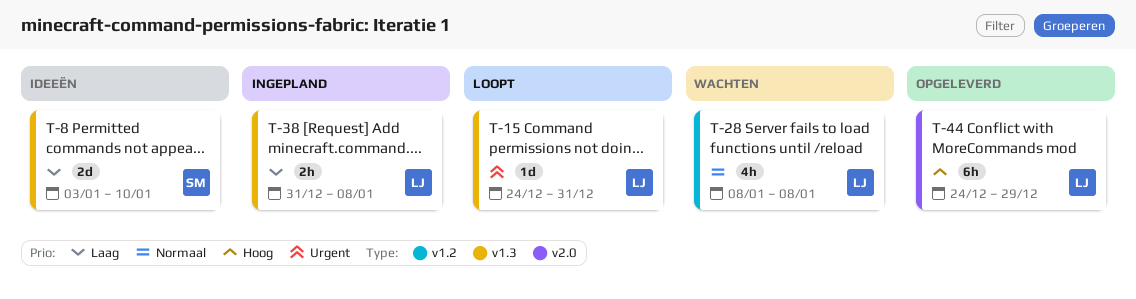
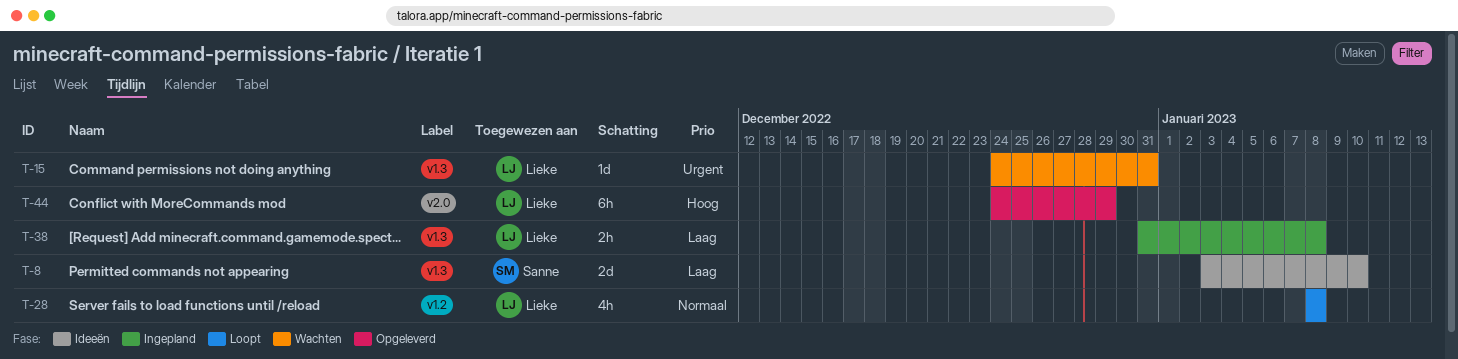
T-15, status: Loopt -> Wachten
T-28, status: Wachten -> Loopt

